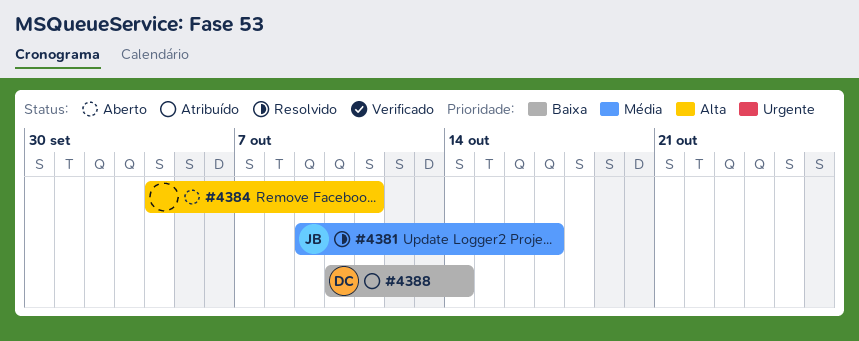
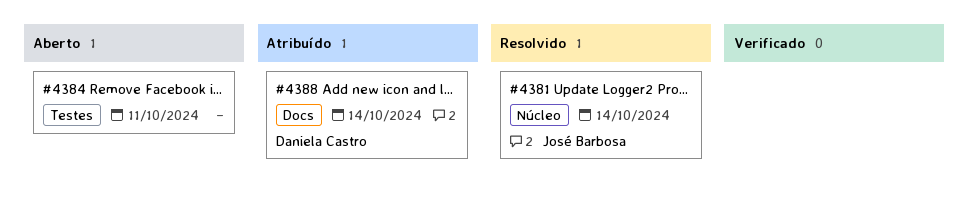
#4381, due: Oct 17 -> Oct 14

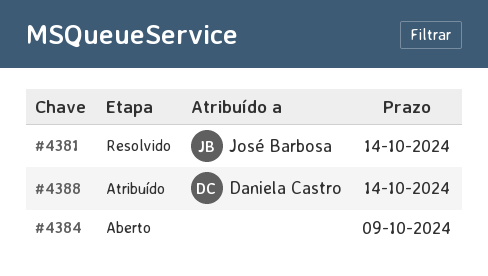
#4384, due: Oct 11 -> Oct 9

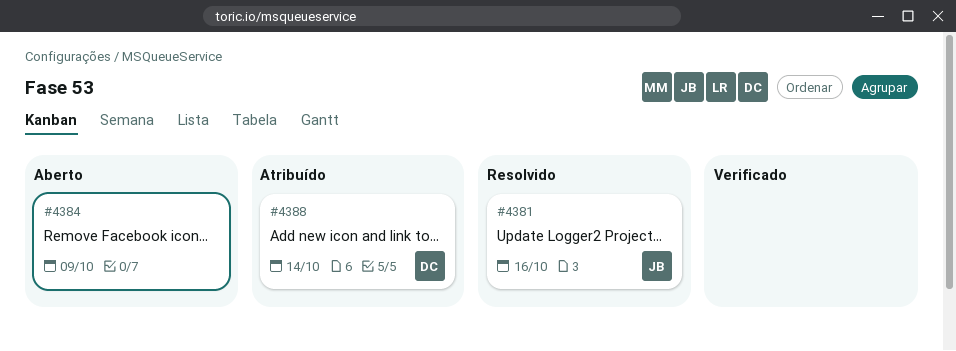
#4381, due: Oct 14 -> Oct 16

